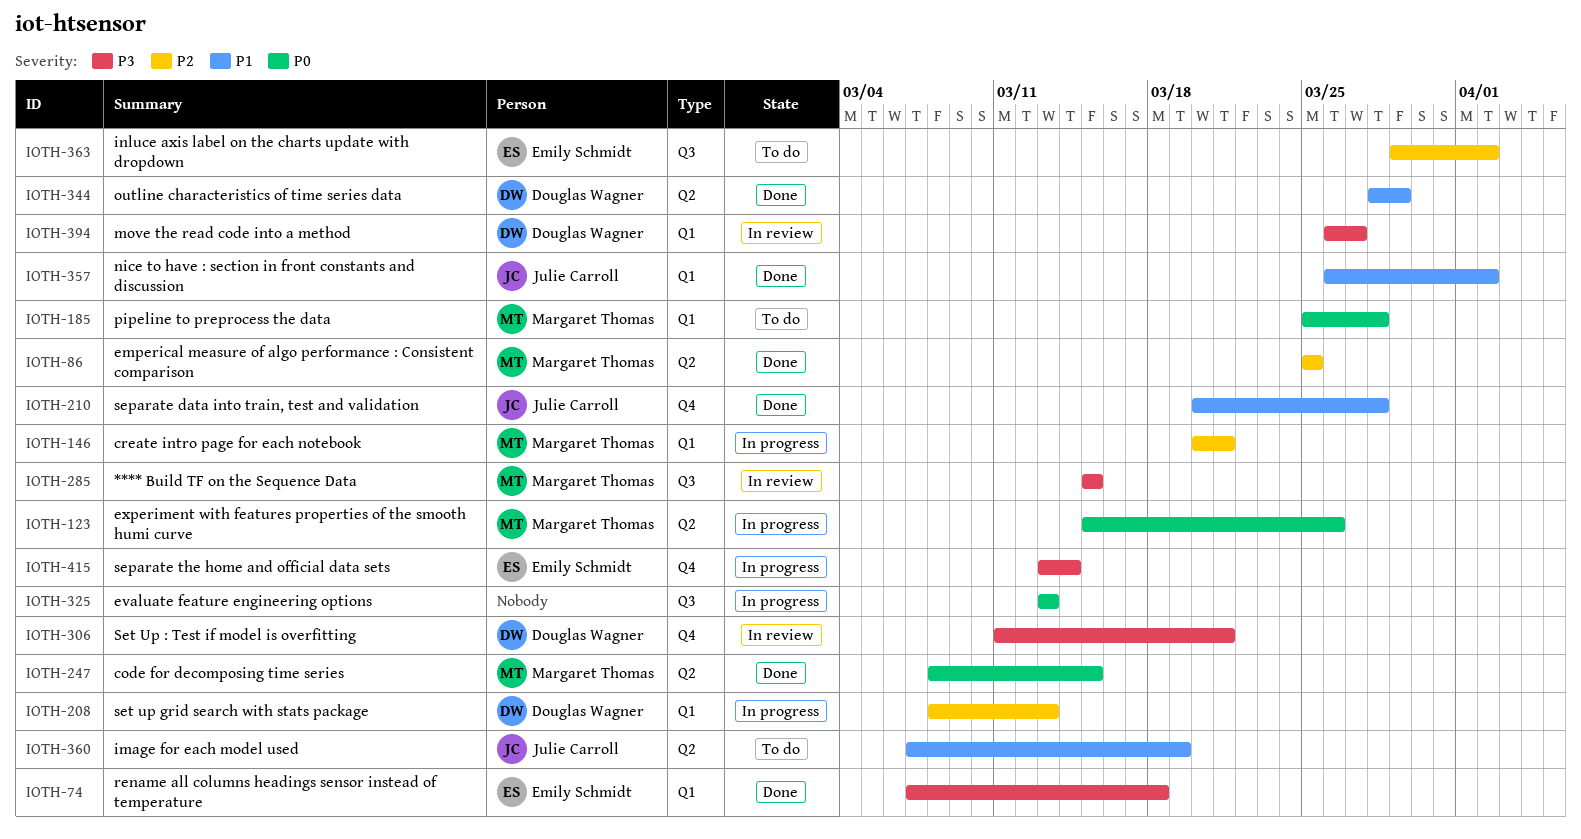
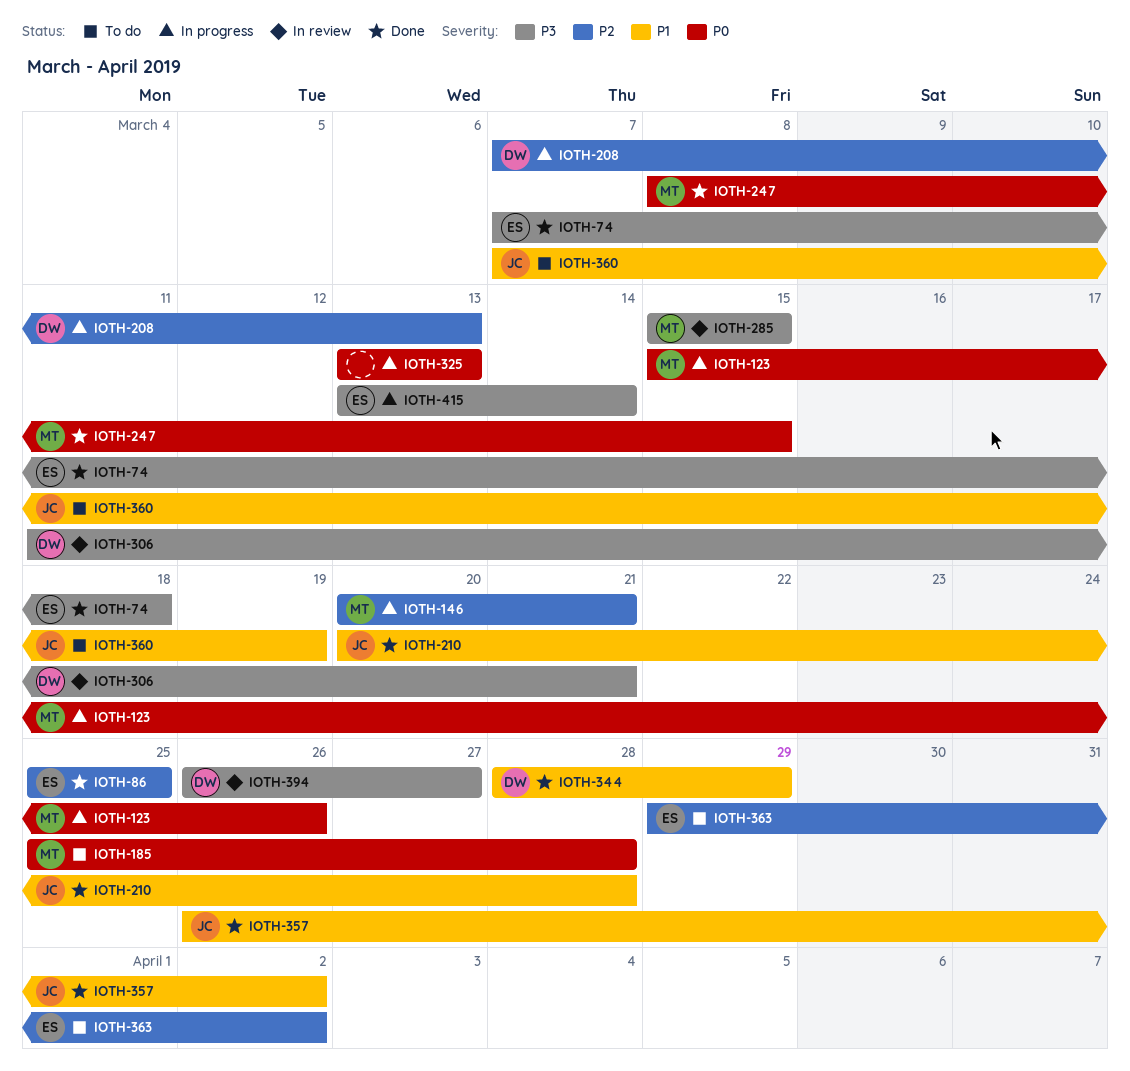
IOTH-86, owner: Margaret Thomas -> Emily Schmidt
IOTH-208, start: Mar 8 -> Mar 7

